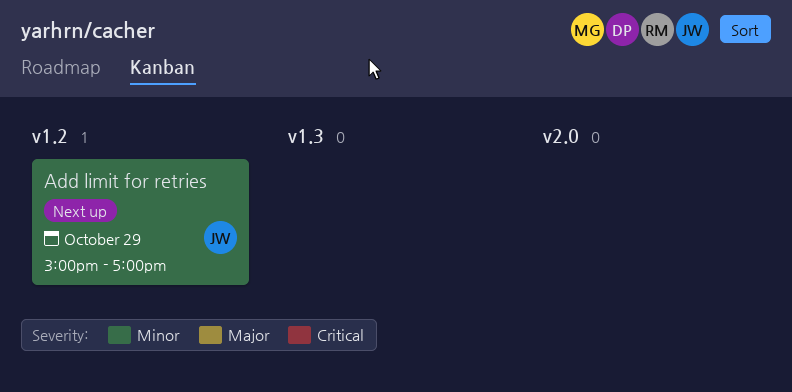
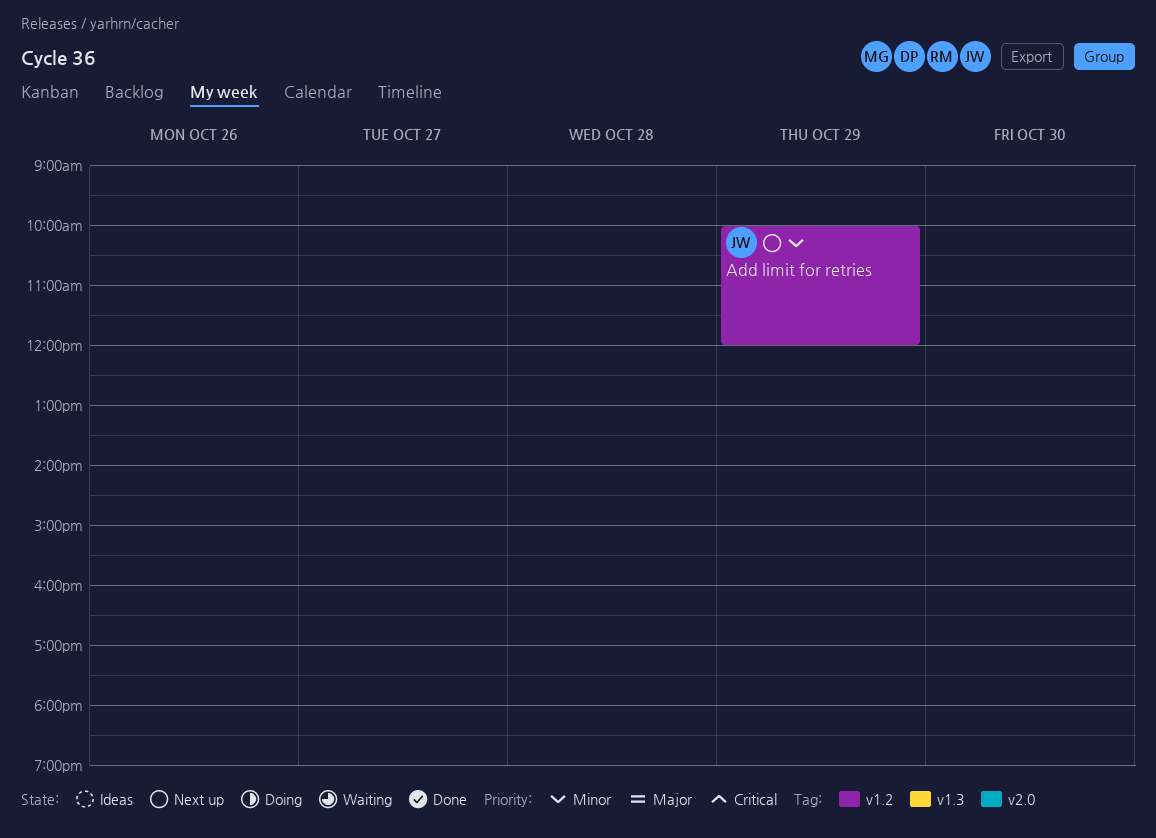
Add limit for retries, begins: 15:00 -> 10:00
Add limit for retries, ends: 17:00 -> 12:00

